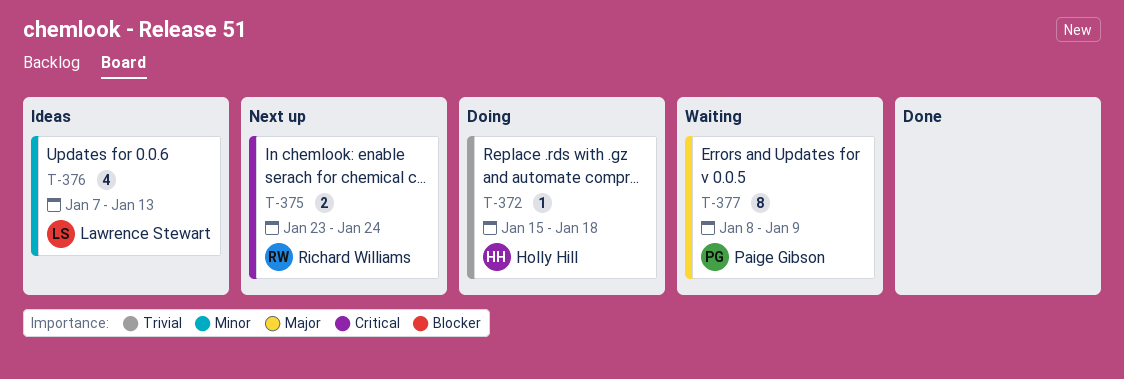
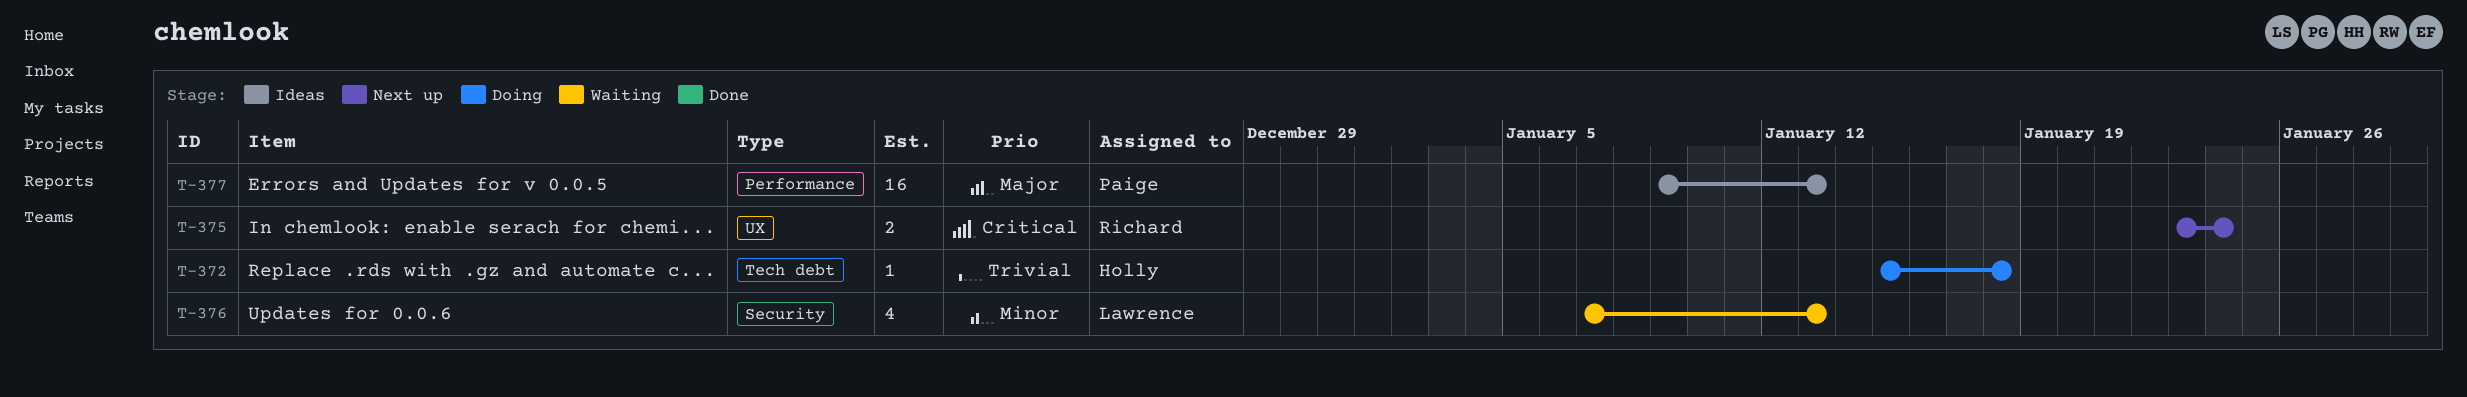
T-376, status: Ideas -> Waiting
T-377, status: Waiting -> Ideas
T-377, estimate: 8 -> 16
T-377, start: Jan 8 -> Jan 9
T-377, due: Jan 9 -> Jan 13

